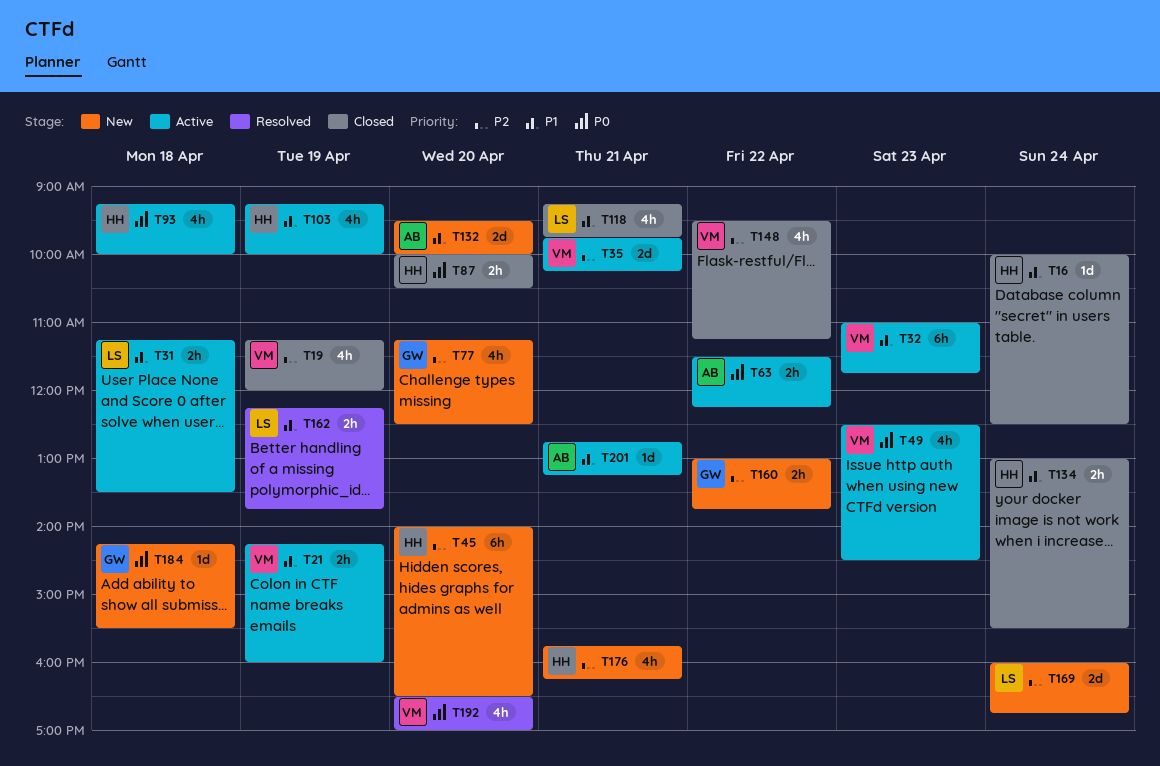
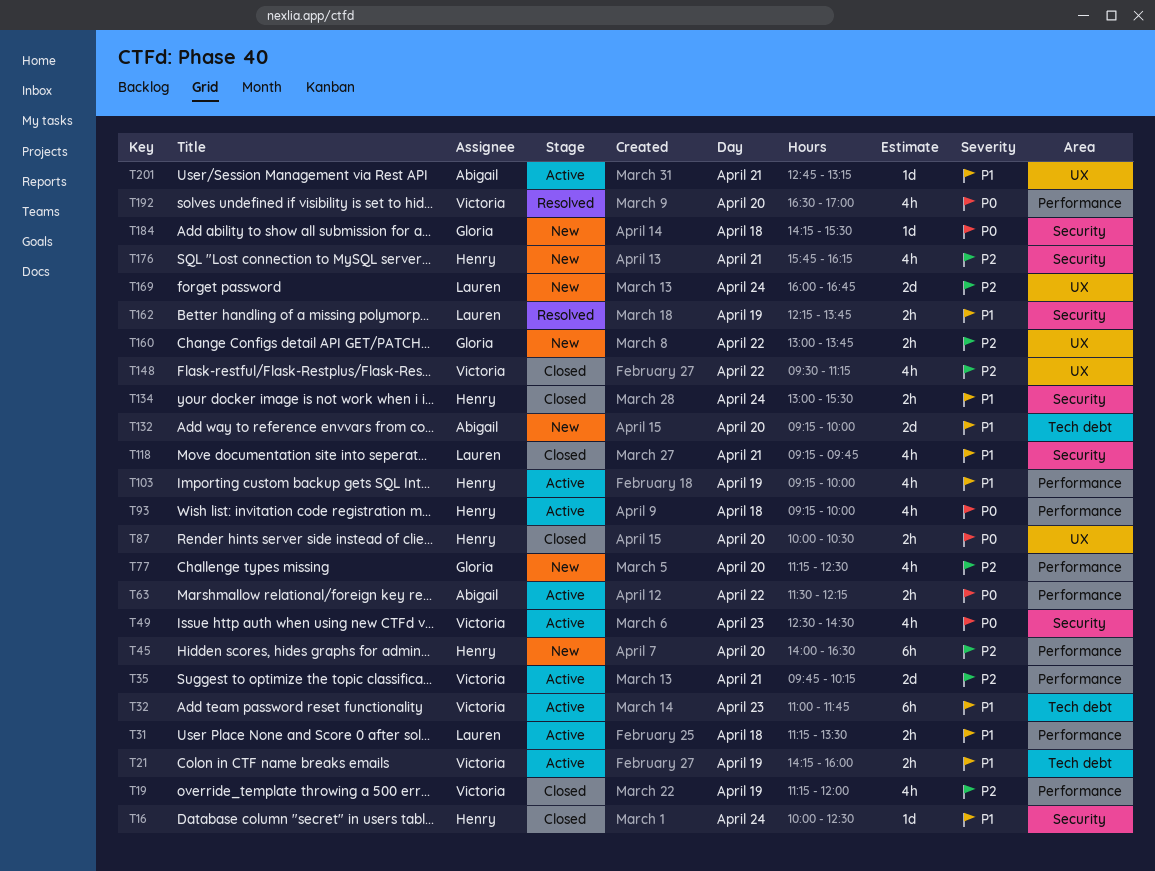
T132, begins: 09:30 -> 09:15

